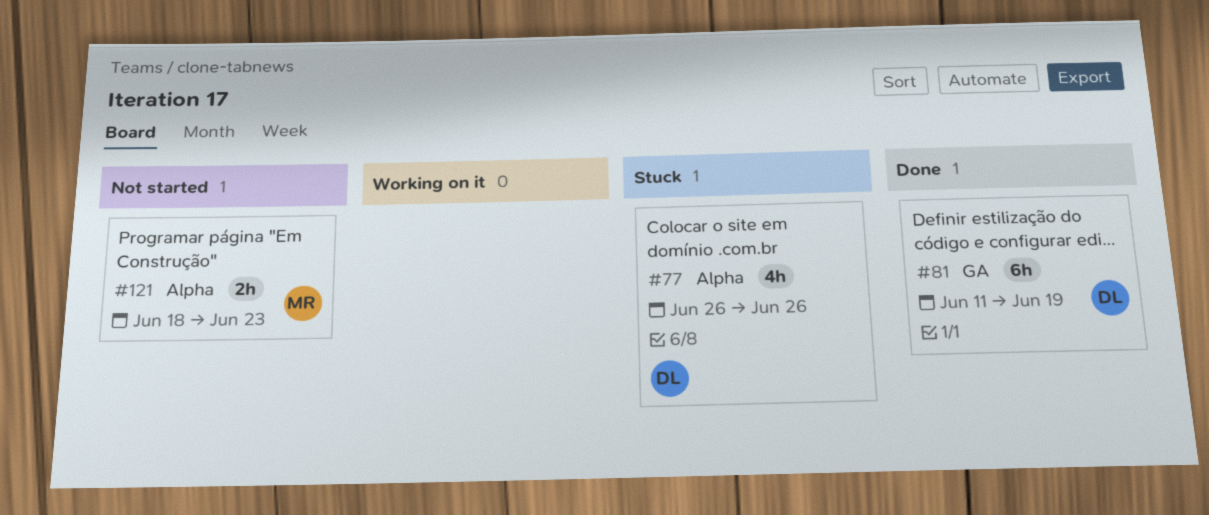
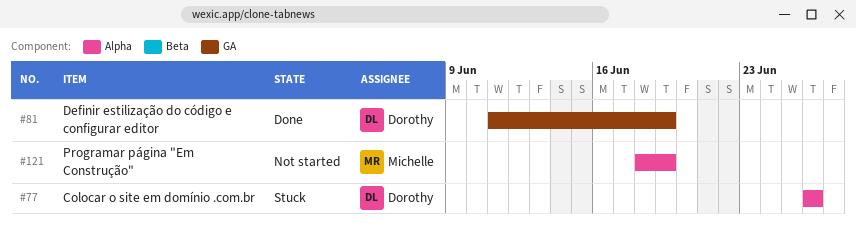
#121, due: Jun 23 -> Jun 19

